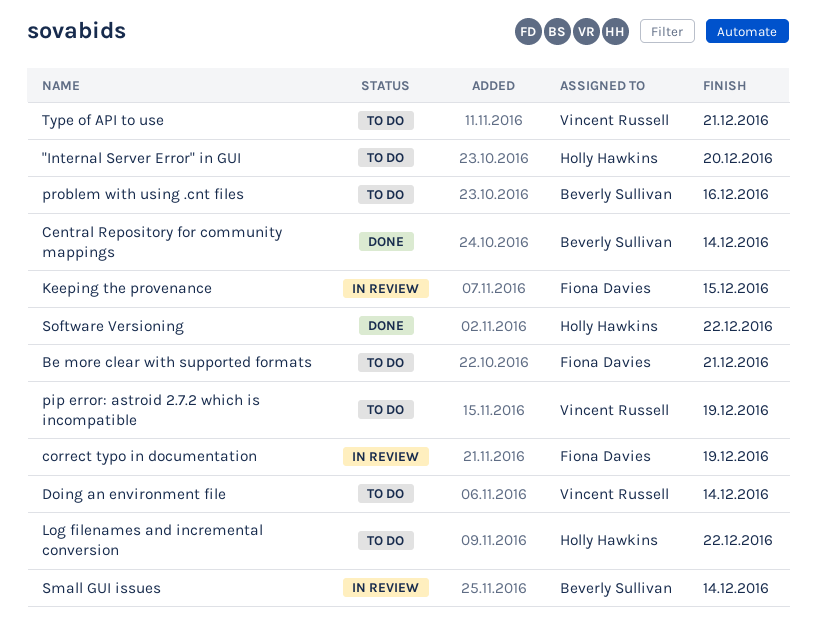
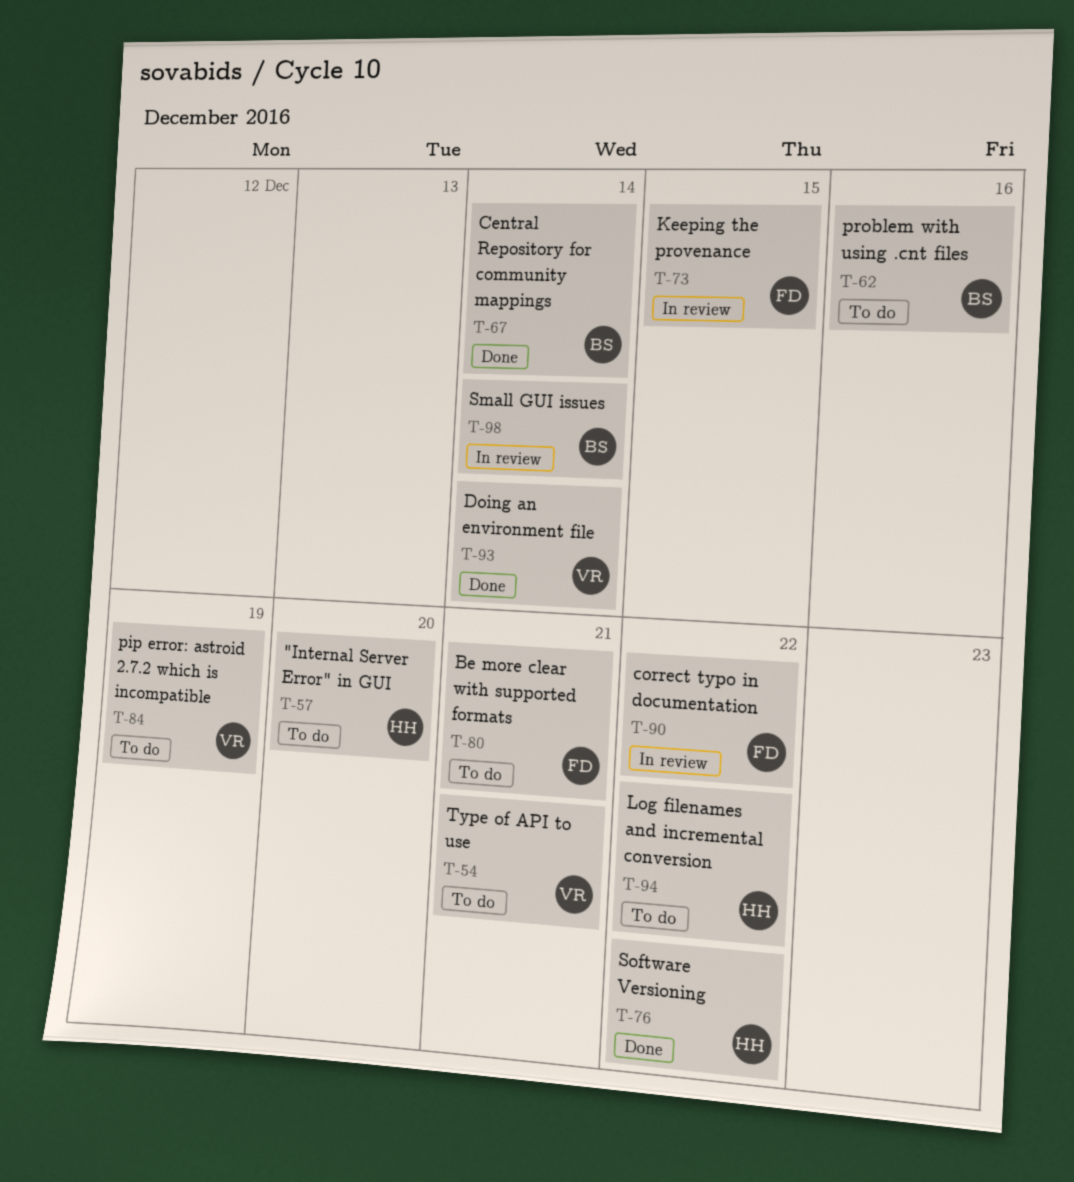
correct typo in documentation, due: Dec 19 -> Dec 22
Doing an environment file, status: To do -> Done

